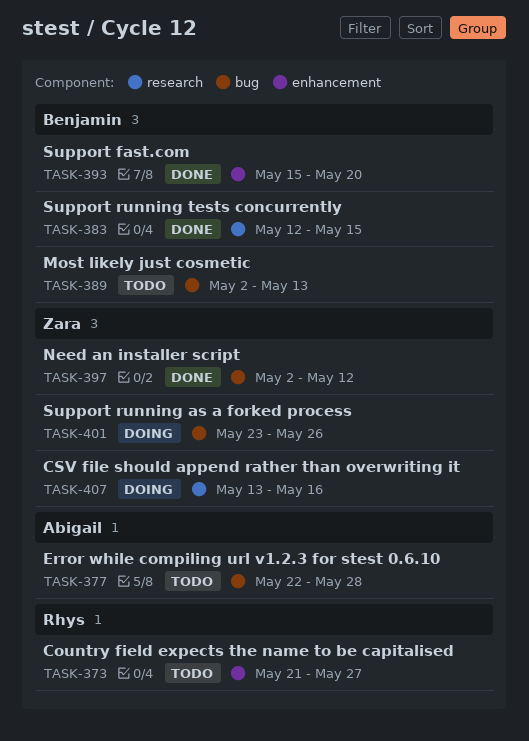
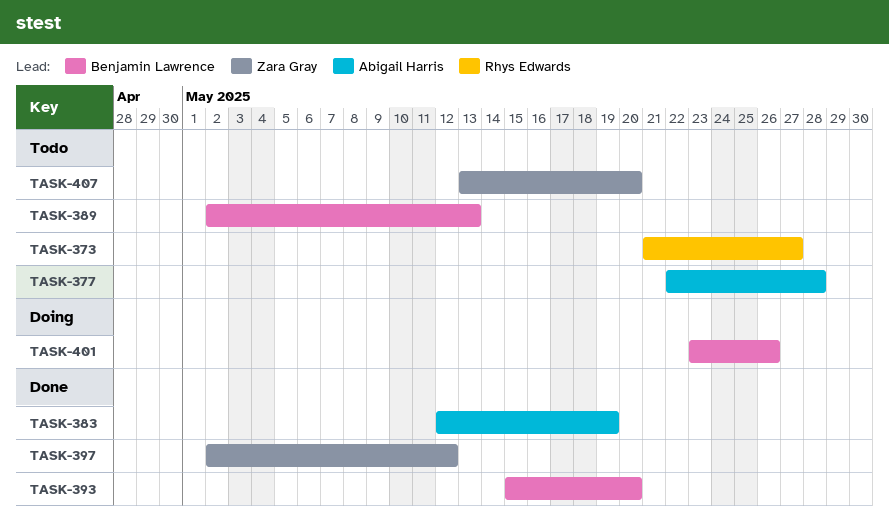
TASK-383, owner: Benjamin Lawrence -> Abigail Harris
TASK-383, due: May 15 -> May 19
TASK-401, owner: Zara Gray -> Benjamin Lawrence
TASK-407, status: Doing -> Todo
TASK-407, due: May 16 -> May 20

